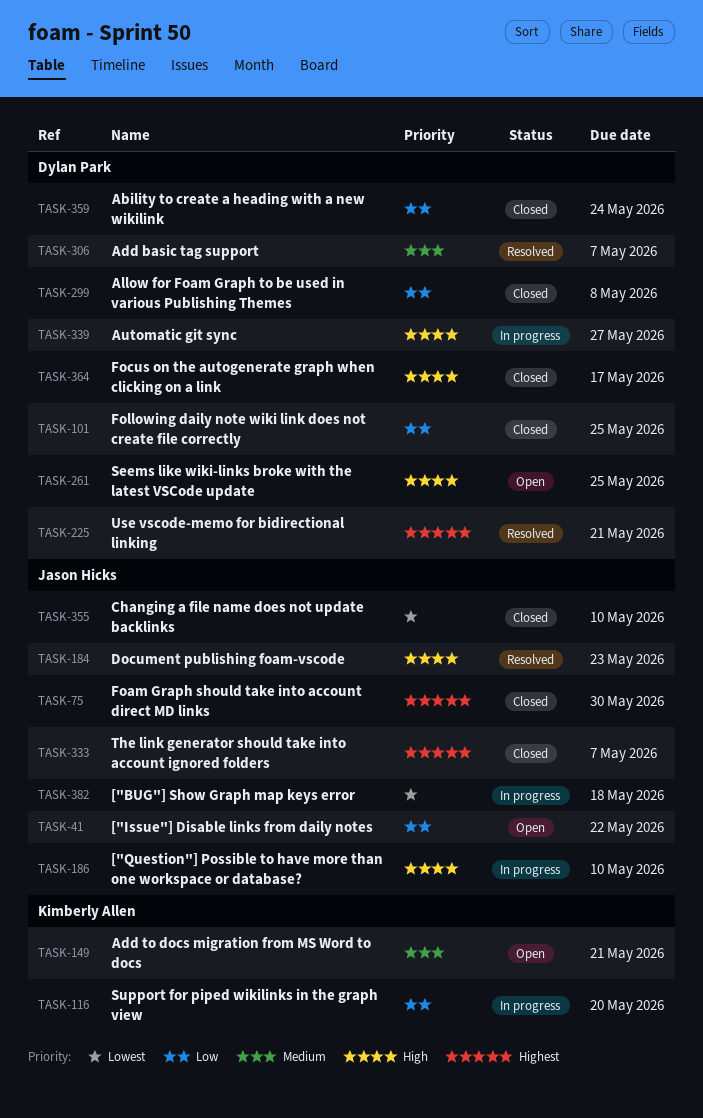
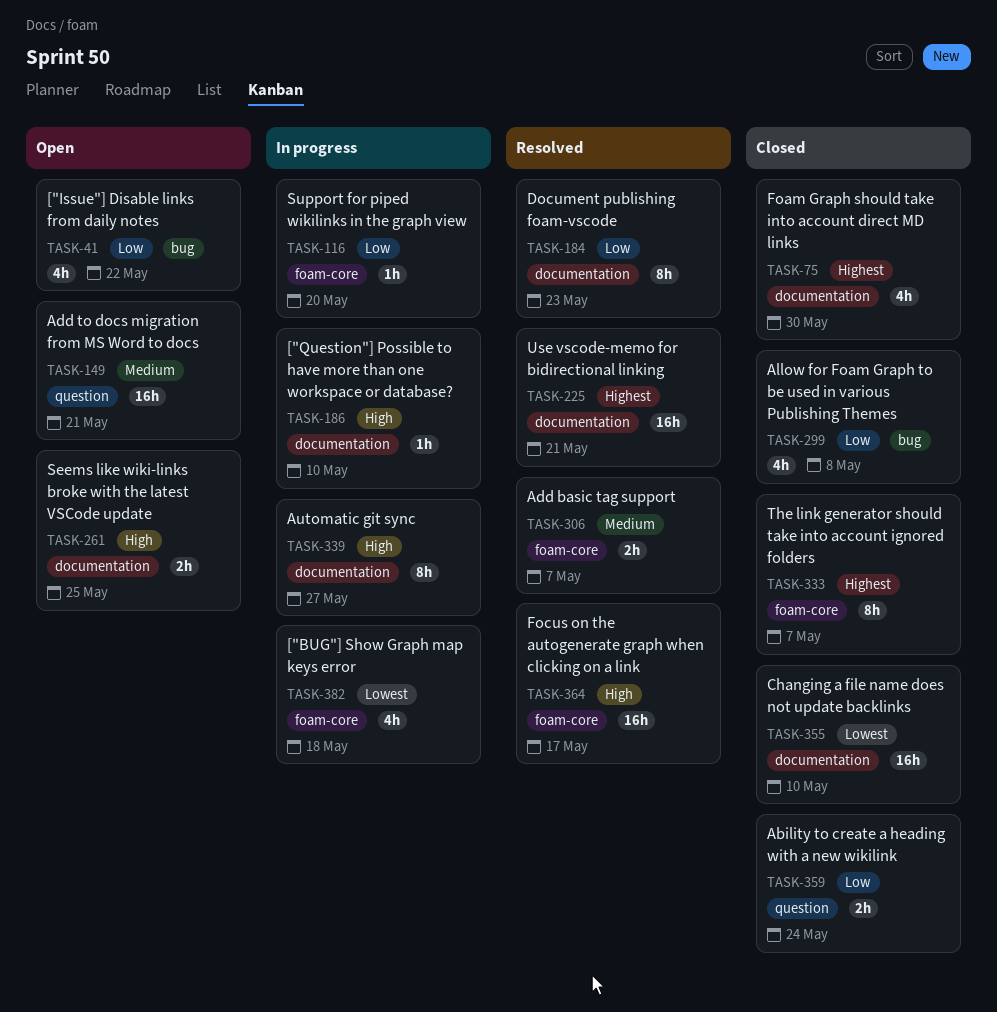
TASK-101: present -> none
TASK-184, priority: High -> Low
TASK-364, status: Closed -> Resolved

